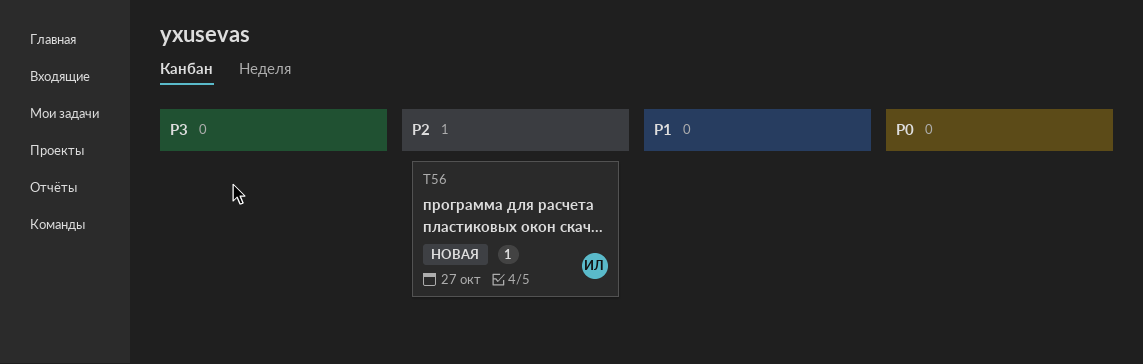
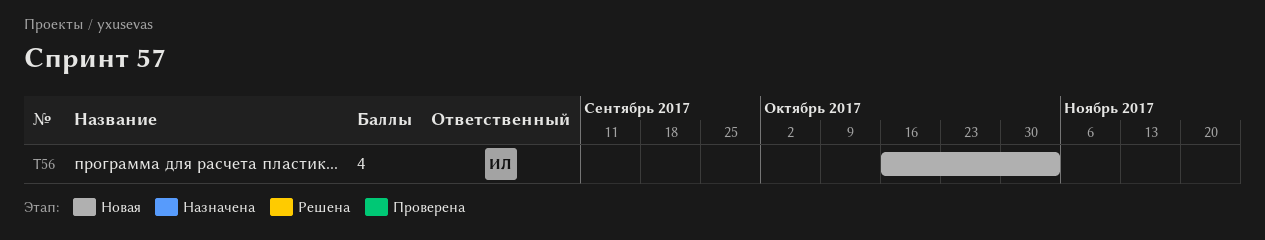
T56, estimate: 1 -> 4
T56, due: Oct 27 -> Nov 3

